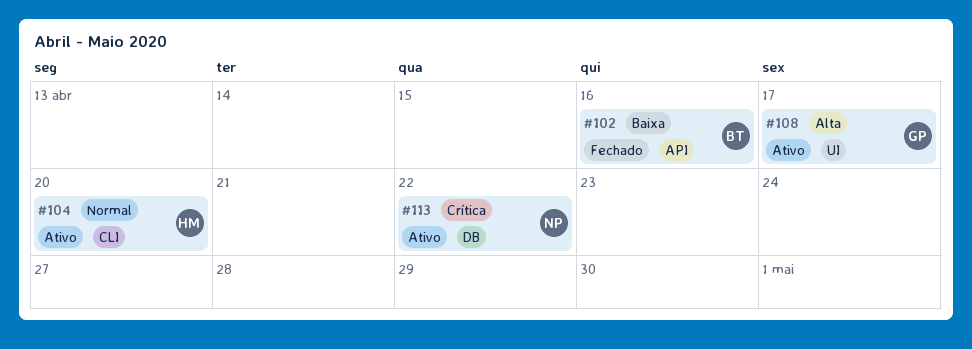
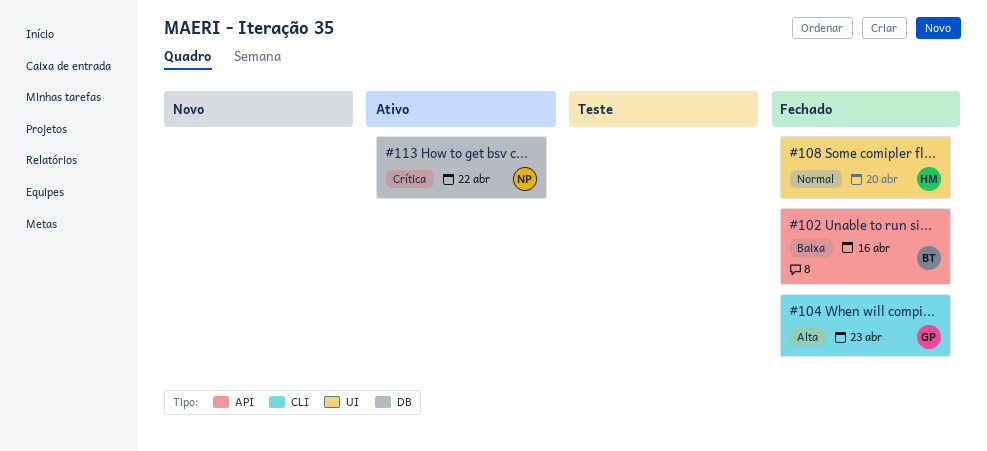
#104, status: Ativo -> Fechado
#104, owner: HM -> GP
#104, priority: Normal -> Alta
#104, due: Apr 20 -> Apr 23
#108, status: Ativo -> Fechado
#108, owner: GP -> HM
#108, priority: Alta -> Normal
#108, due: Apr 17 -> Apr 20

